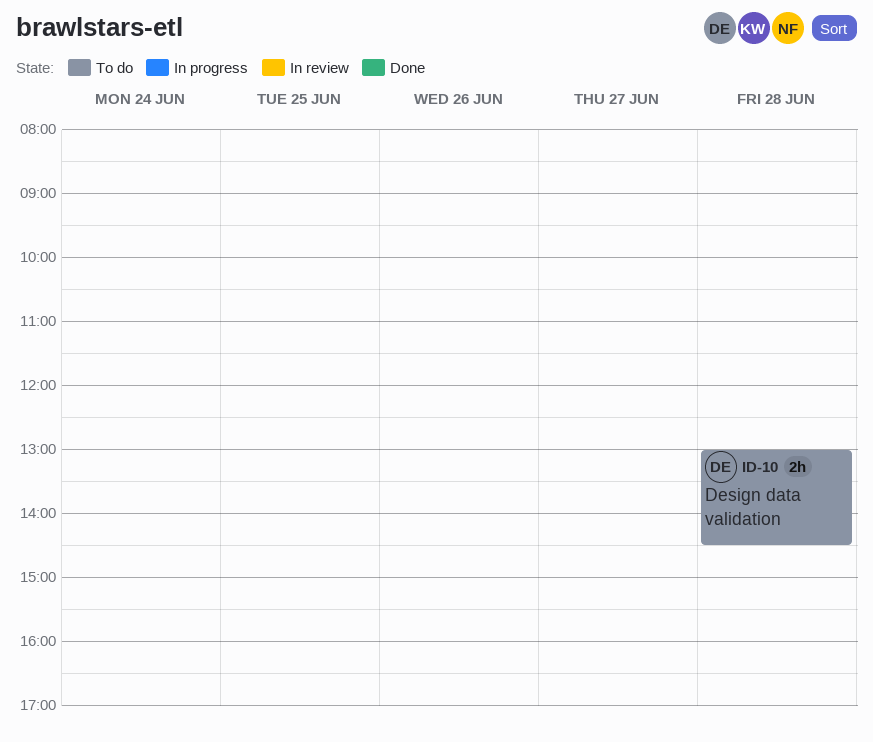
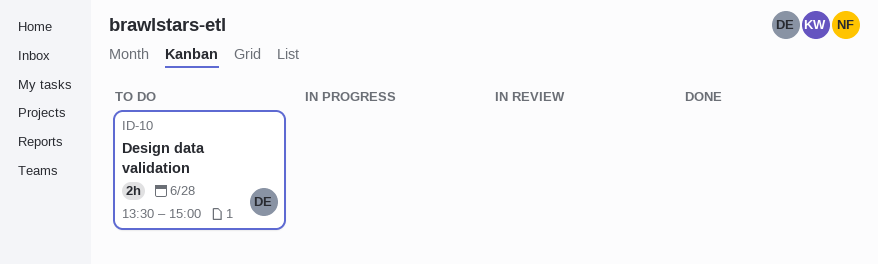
ID-10, begins: 13:00 -> 13:30
ID-10, ends: 14:30 -> 15:00

